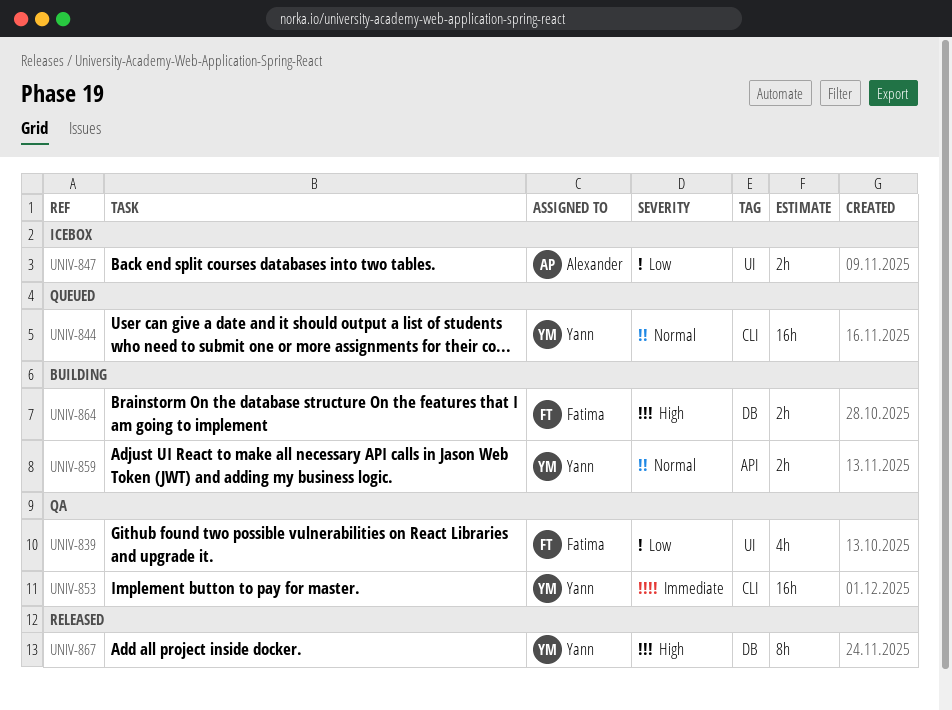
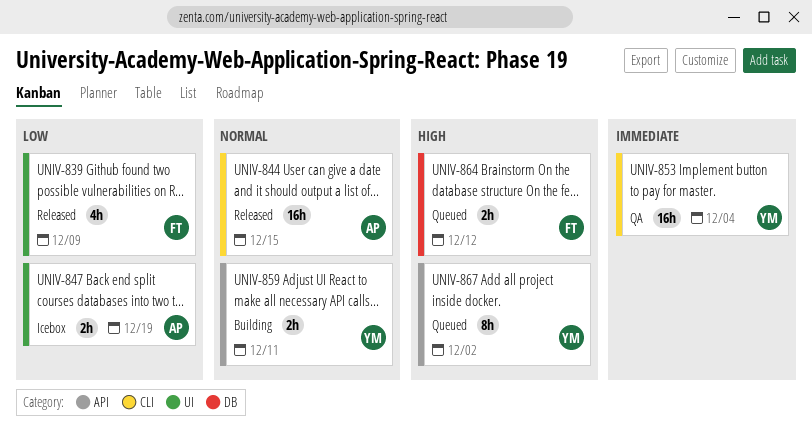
UNIV-839, status: QA -> Released
UNIV-844, status: Queued -> Released
UNIV-844, owner: Yann -> Alexander
UNIV-864, status: Building -> Queued
UNIV-867, status: Released -> Queued
UNIV-867, label: DB -> API

